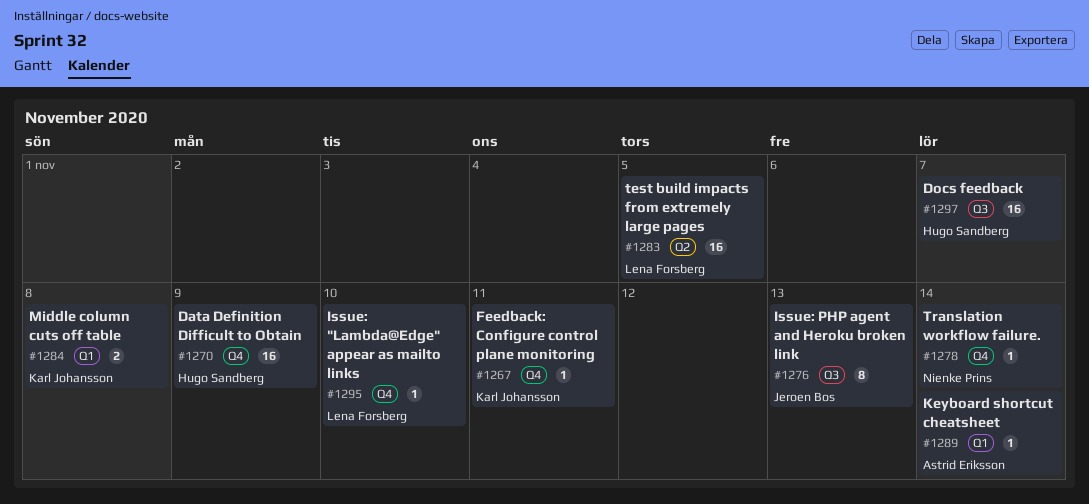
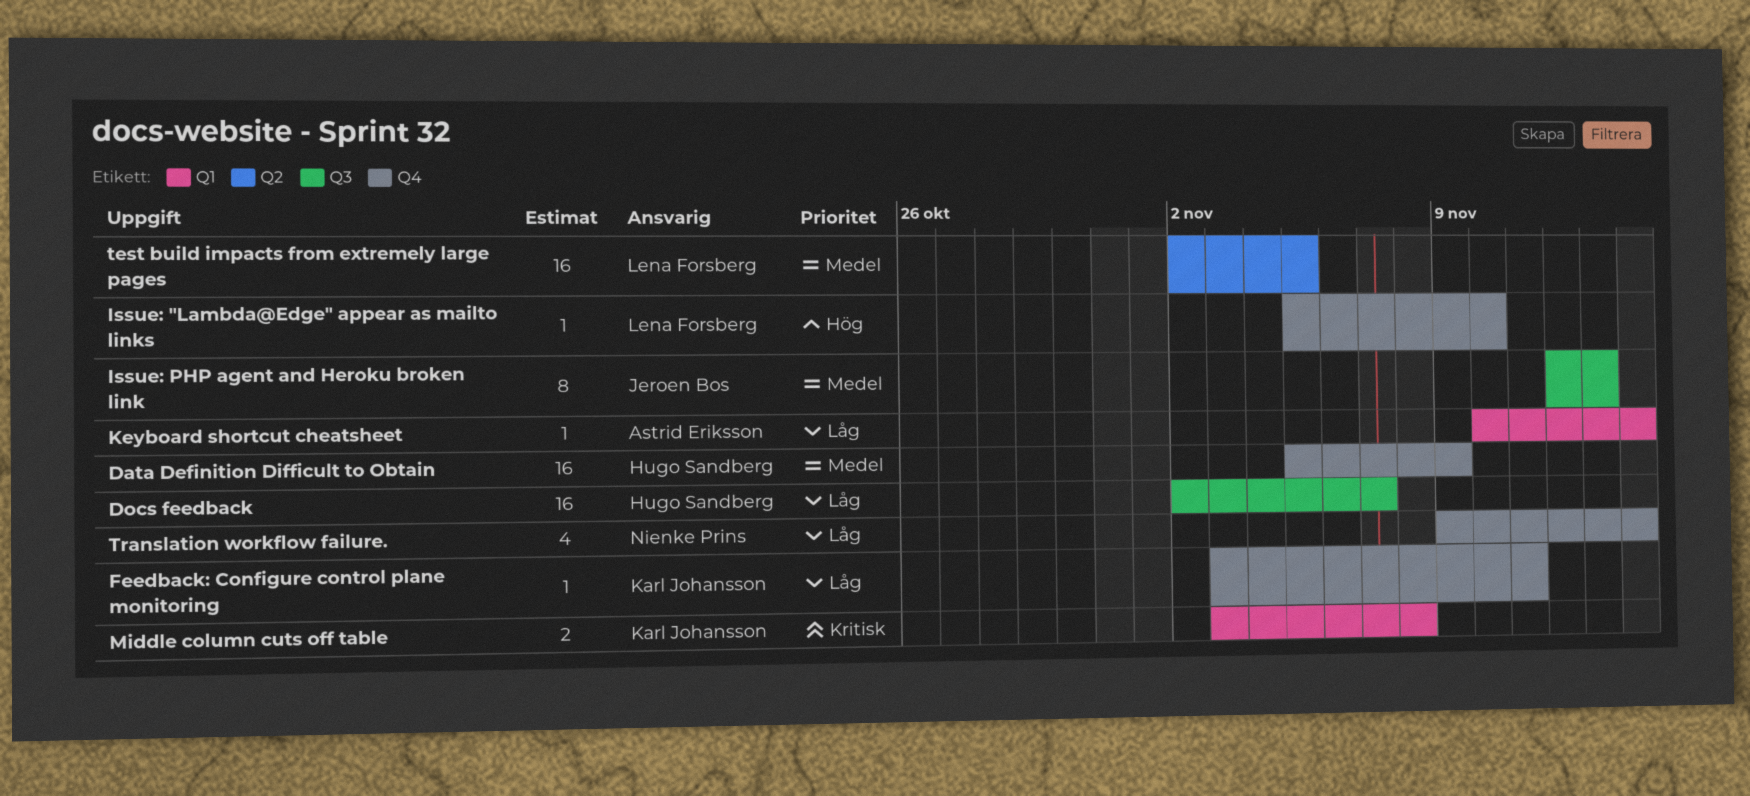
Translation workflow failure., estimate: 1 -> 4

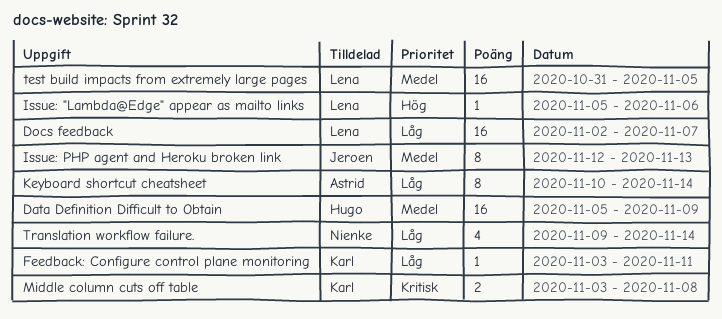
Docs feedback, owner: Hugo Sandberg -> Lena Forsberg
Issue: "Lambda@Edge" appear as mailto links, due: Nov 10 -> Nov 6
Keyboard shortcut cheatsheet, estimate: 1 -> 8
test build impacts from extremely large pages, start: Nov 2 -> Oct 31

